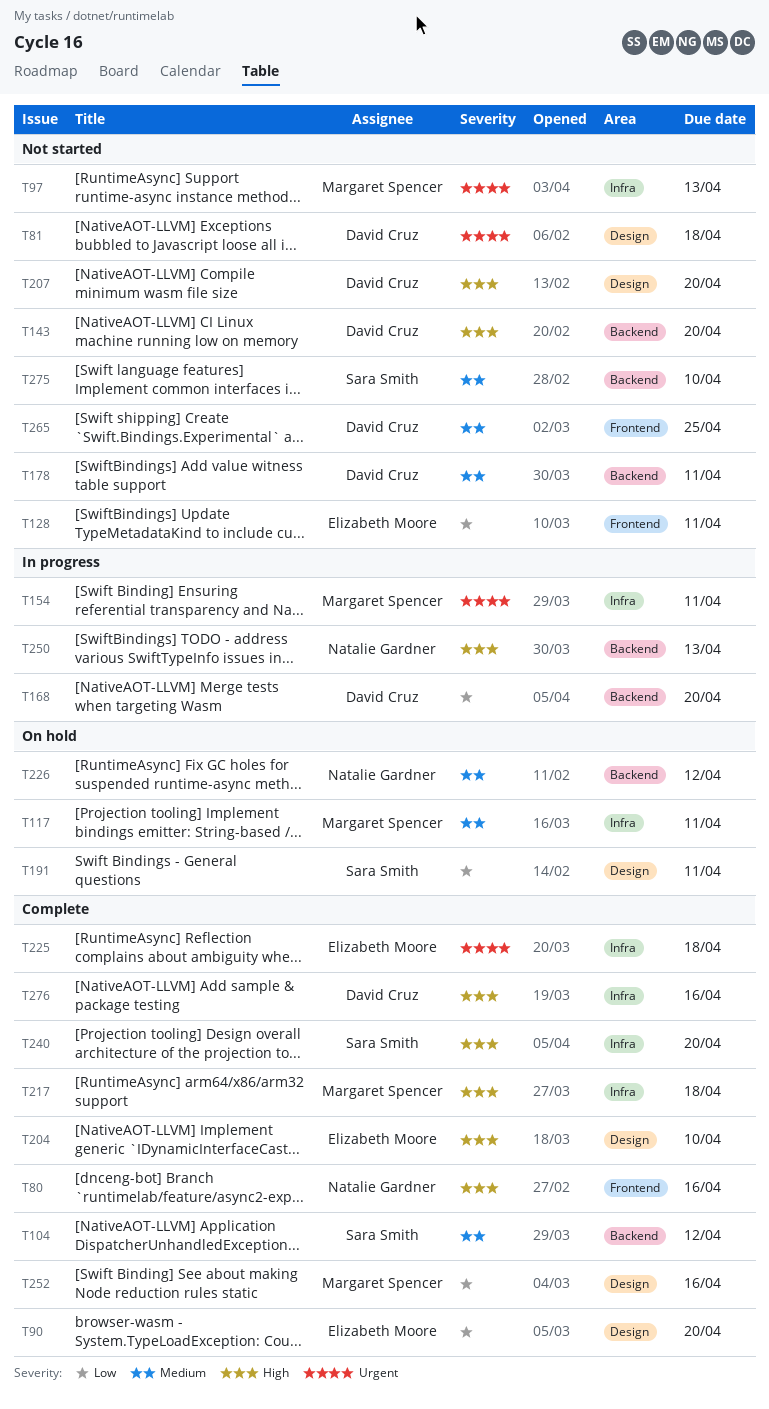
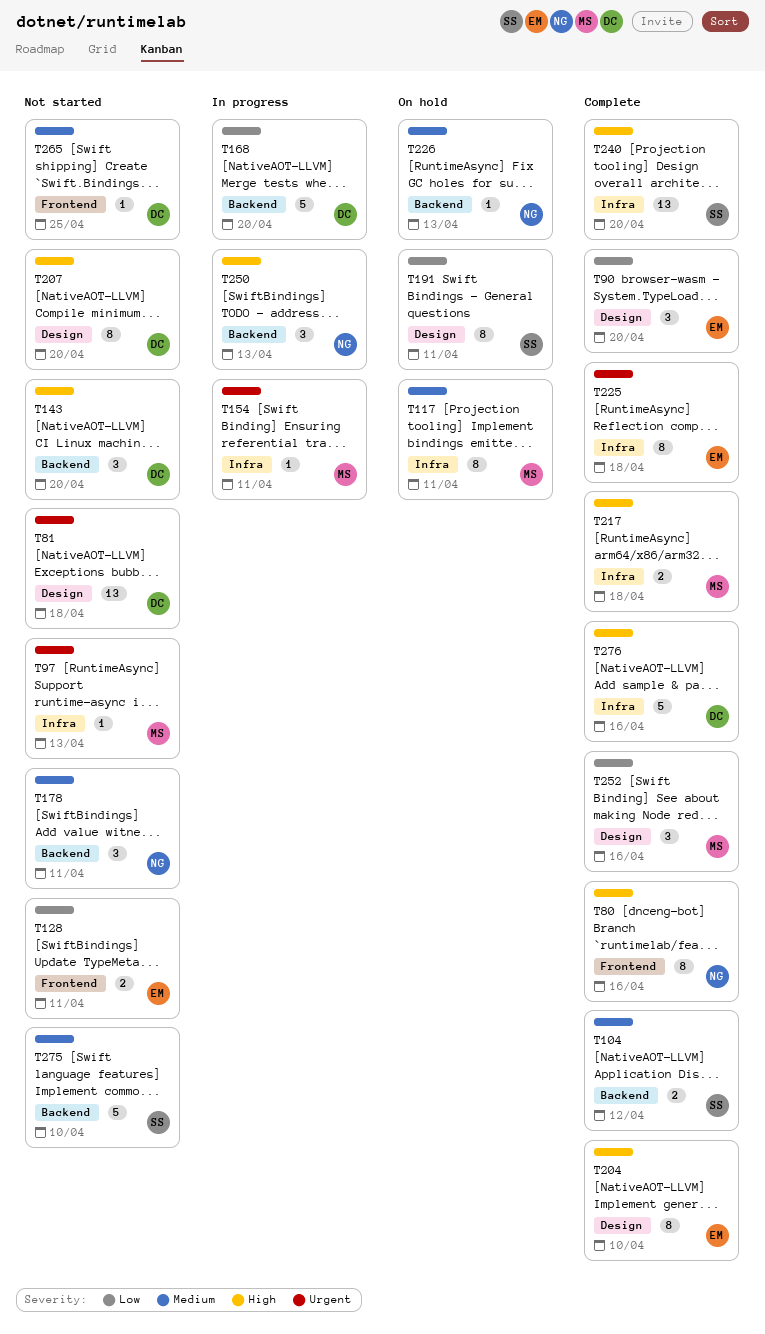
T178, owner: David Cruz -> Natalie Gardner
T226, due: Apr 12 -> Apr 13

